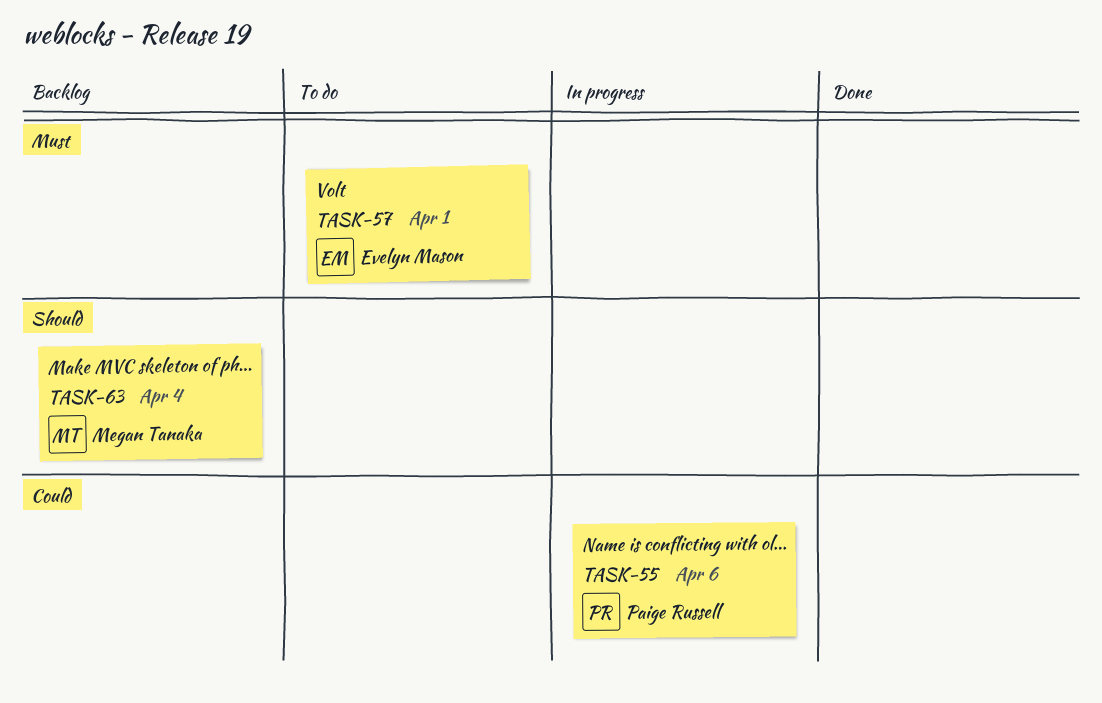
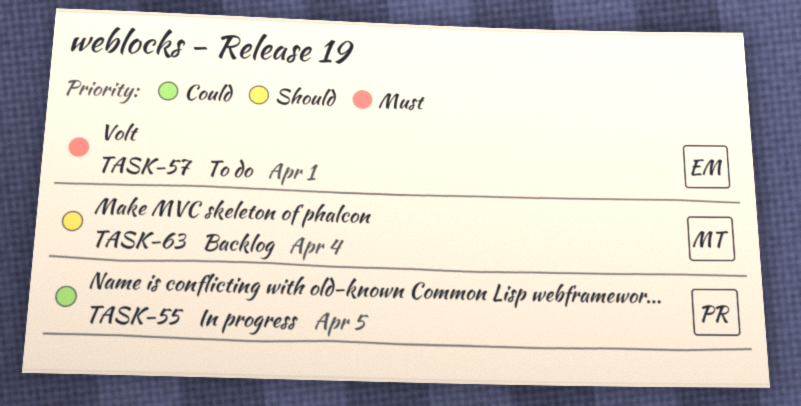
TASK-55, due: Apr 6 -> Apr 5

